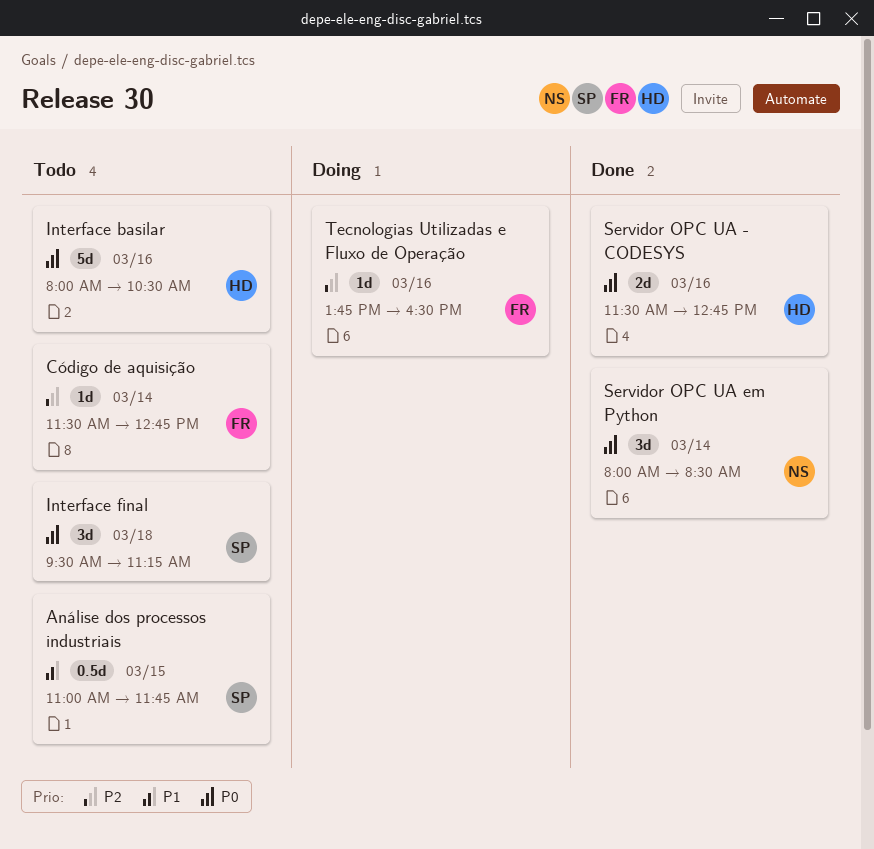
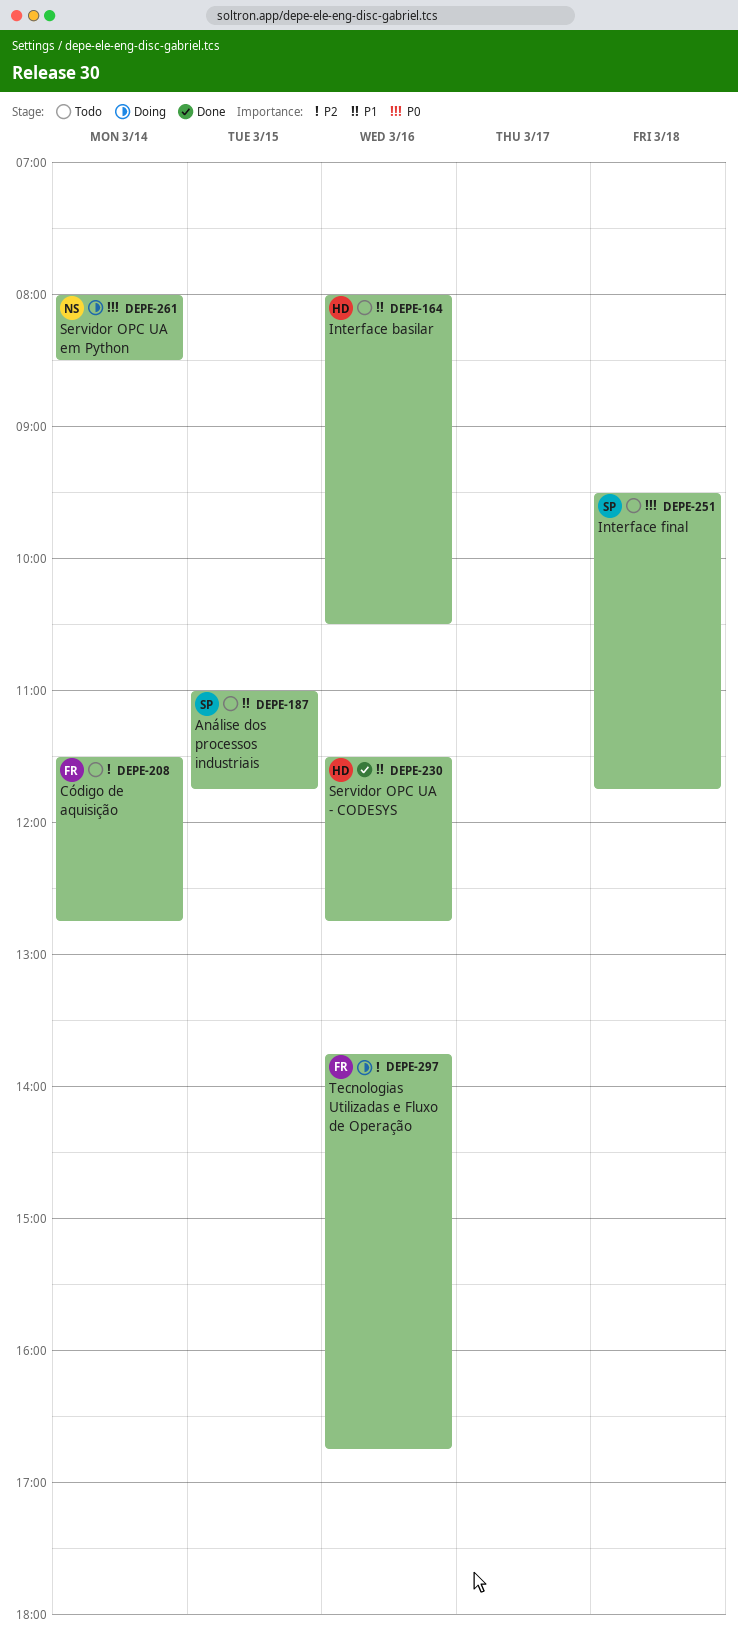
Interface basilar, priority: P0 -> P1
Interface final, ends: 11:15 -> 11:45
Servidor OPC UA - CODESYS, priority: P0 -> P1
Servidor OPC UA em Python, status: Done -> Doing
Tecnologias Utilizadas e Fluxo de Operação, ends: 16:30 -> 16:45

